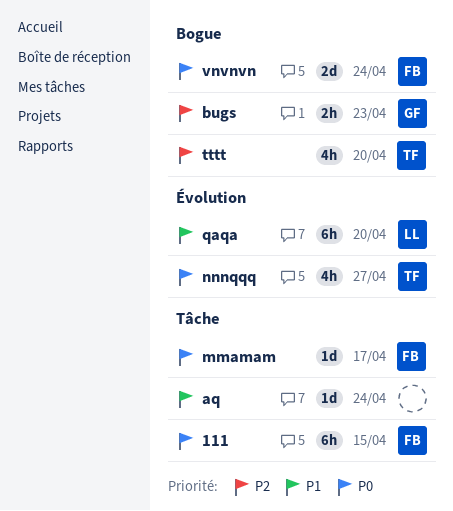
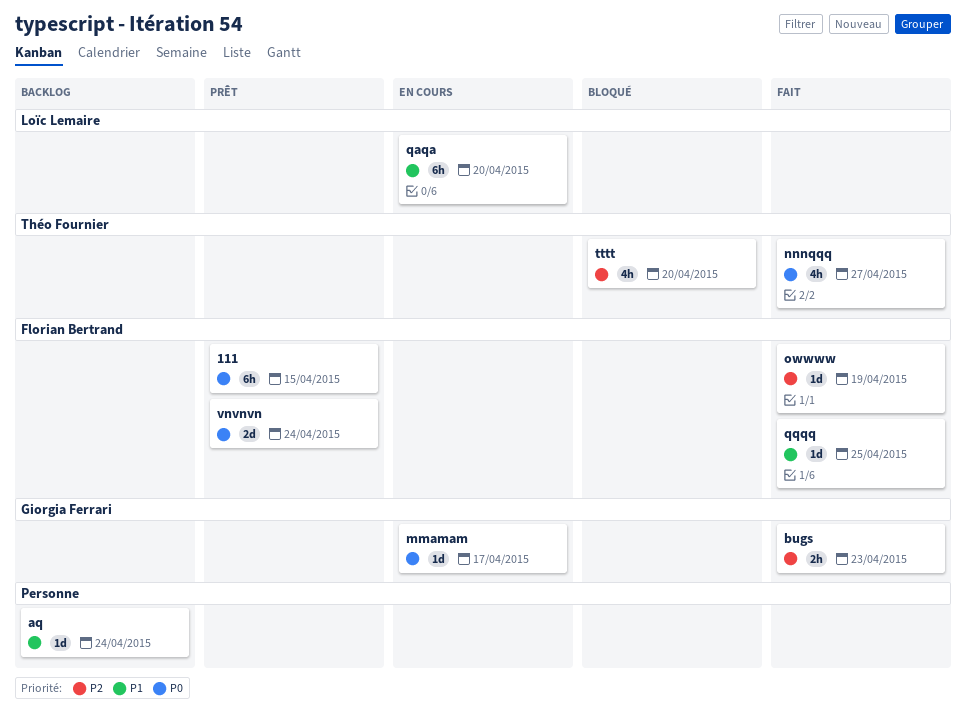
mmamam, owner: Florian Bertrand -> Giorgia Ferrari
owwww: none -> present
qqqq: none -> present

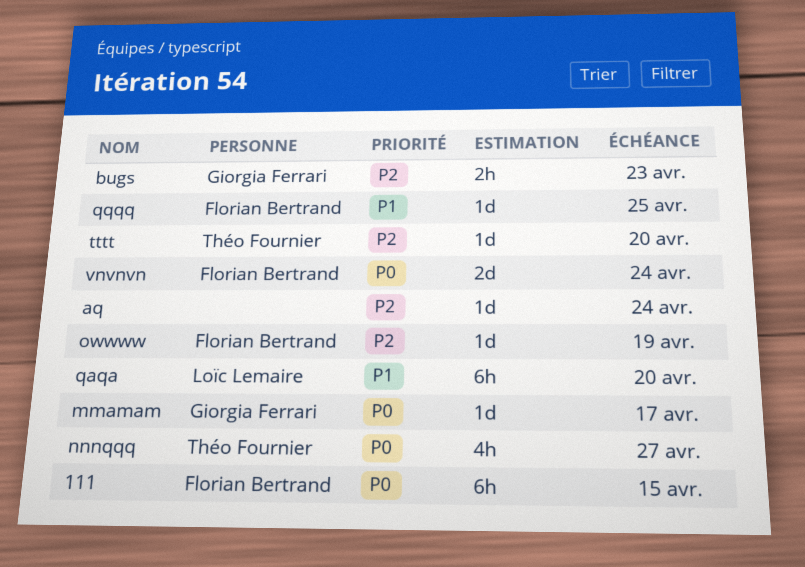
aq, priority: P1 -> P2
tttt, estimate: 4h -> 1d

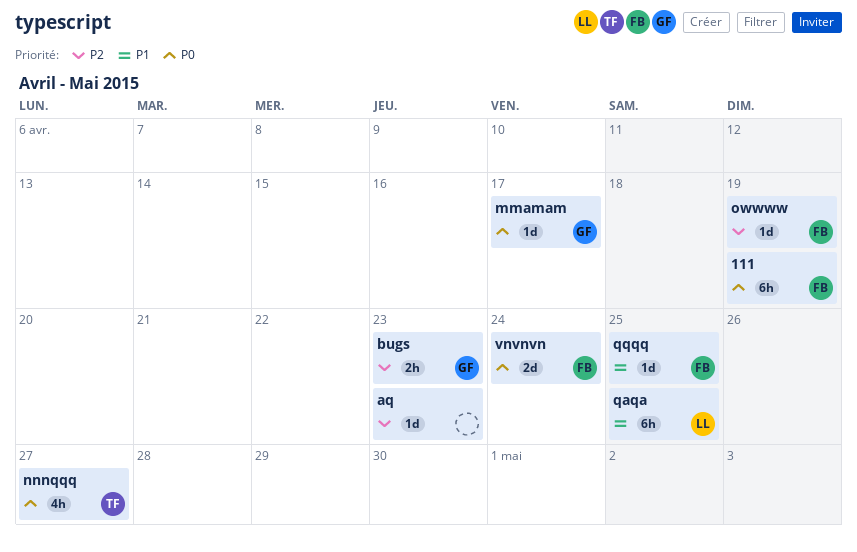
111, due: Apr 15 -> Apr 19
aq, due: Apr 24 -> Apr 23
qaqa, due: Apr 20 -> Apr 25
tttt: present -> none

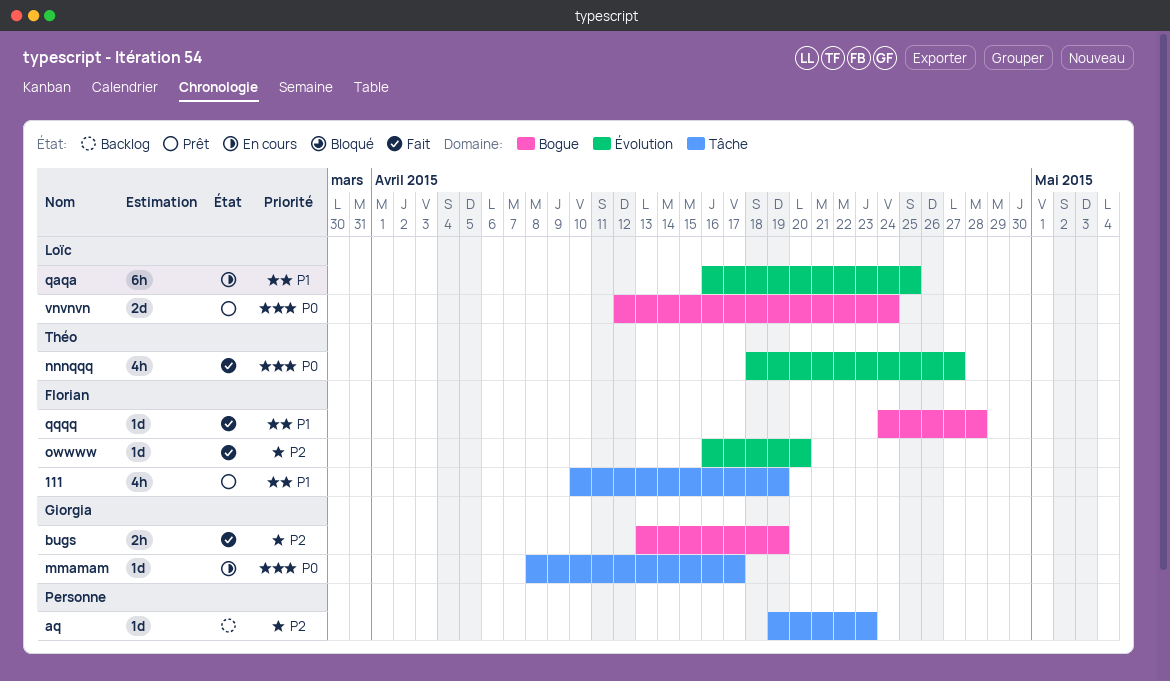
111, priority: P0 -> P1
111, estimate: 6h -> 4h
bugs, due: Apr 23 -> Apr 19
owwww, due: Apr 19 -> Apr 20
qqqq, due: Apr 25 -> Apr 28
vnvnvn, owner: Florian -> Loïc

